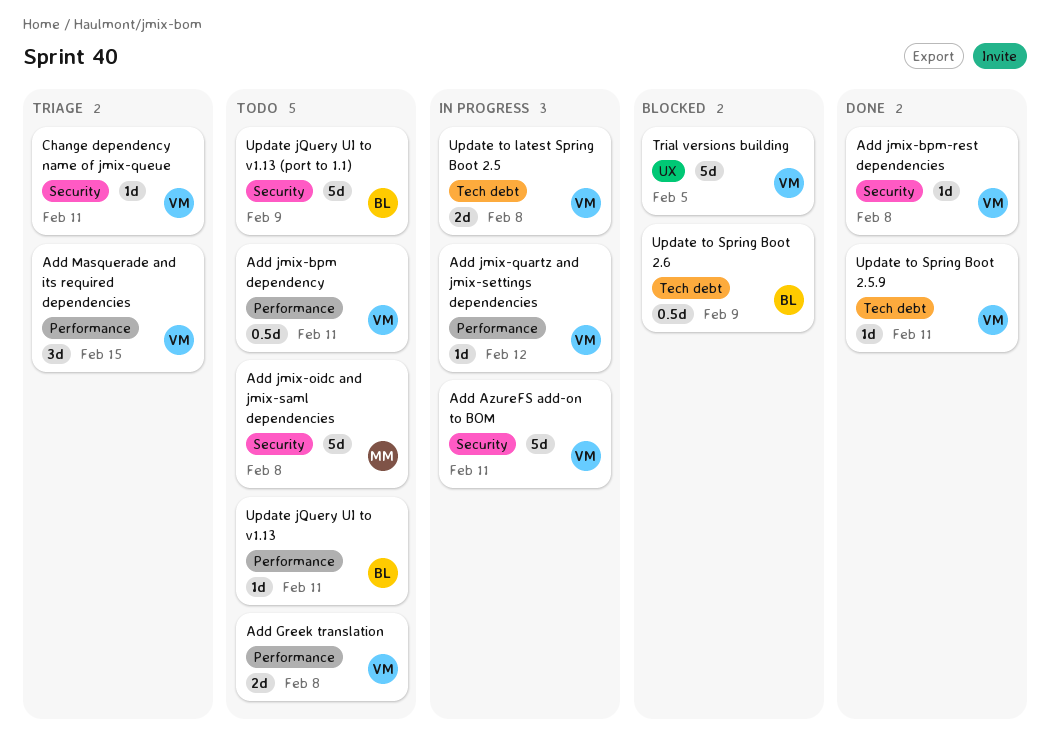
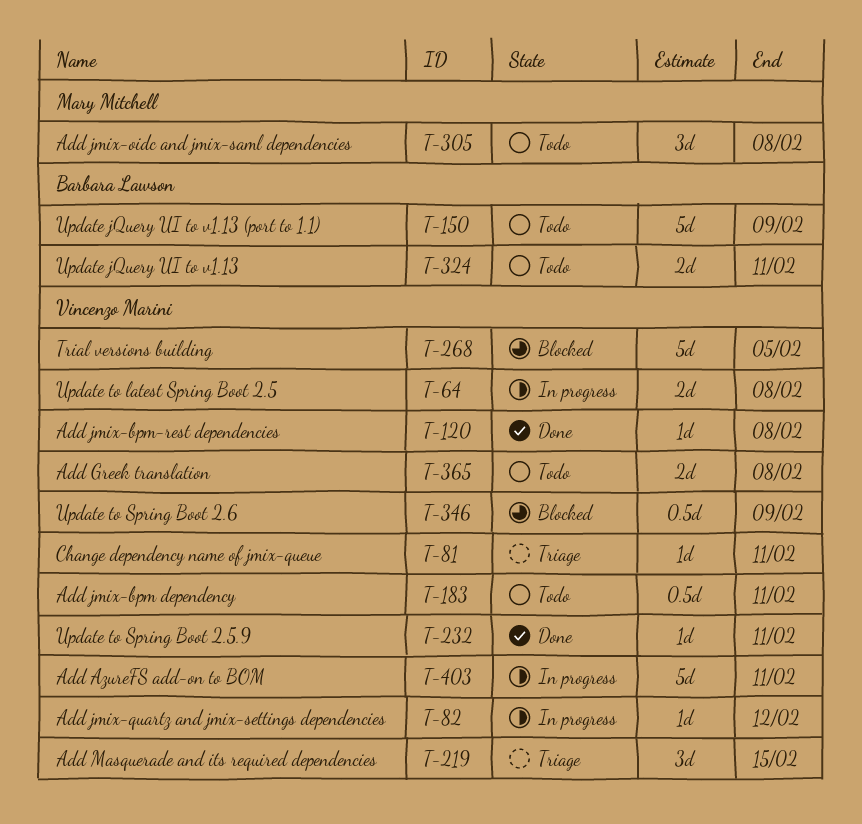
Add jmix-oidc and jmix-saml dependencies, estimate: 5d -> 3d
Update jQuery UI to v1.13, estimate: 1d -> 2d
Update to Spring Boot 2.6, owner: Barbara Lawson -> Vincenzo Marini

